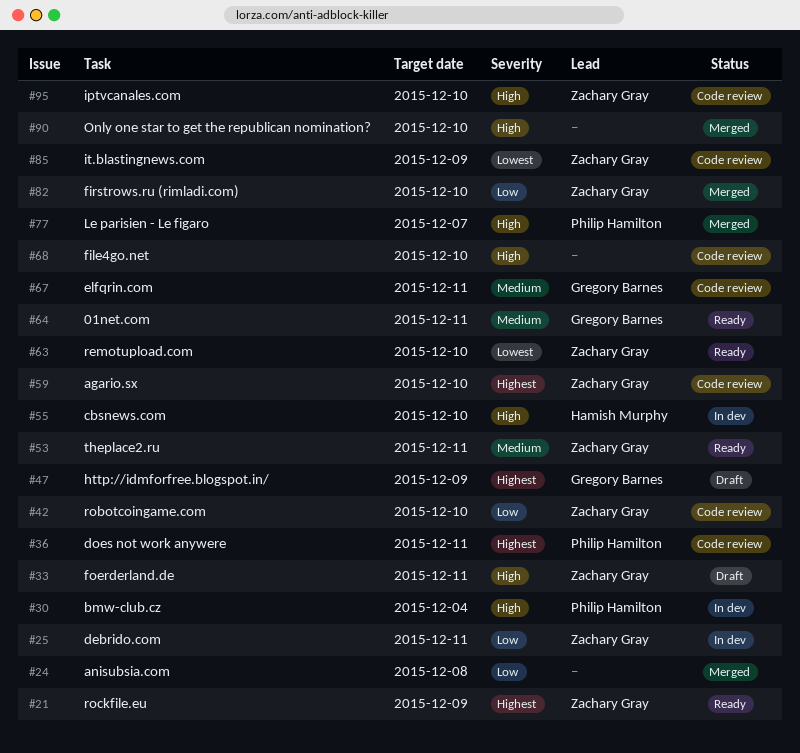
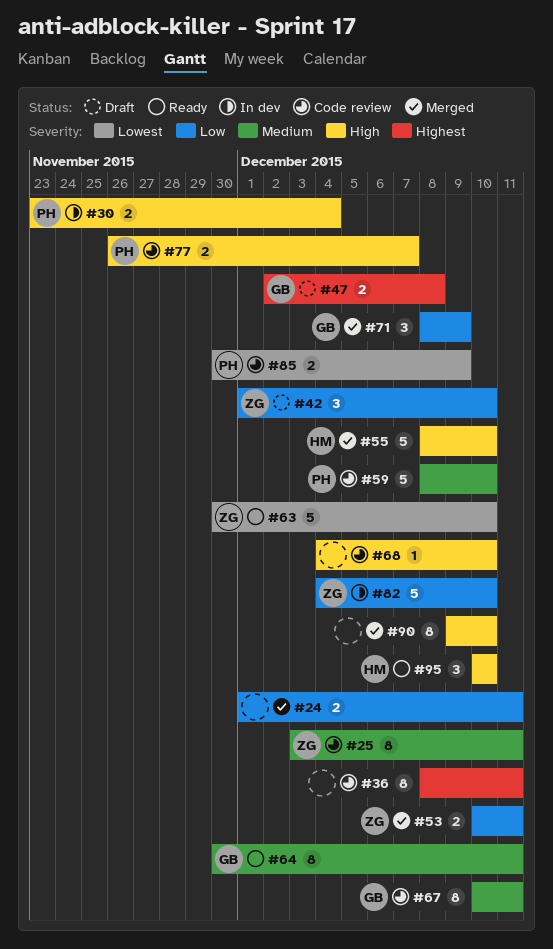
#21: present -> none
#24, due: Dec 8 -> Dec 11
#25, status: In dev -> Code review
#25, priority: Low -> Medium
#33: present -> none
#36, owner: Philip Hamilton -> none
#42, status: Code review -> Draft
#47, due: Dec 9 -> Dec 8
#53, status: Ready -> Merged
#53, priority: Medium -> Low
#55, status: In dev -> Merged
#59, owner: Zachary Gray -> Philip Hamilton
#59, priority: Highest -> Medium
#71: none -> present
#77, status: Merged -> Code review
#82, status: Merged -> In dev
#85, owner: Zachary Gray -> Philip Hamilton
#95, status: Code review -> Ready
#95, owner: Zachary Gray -> Hamish Murphy

